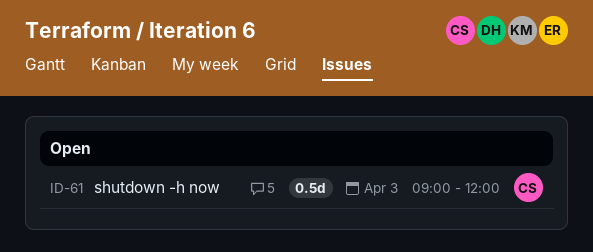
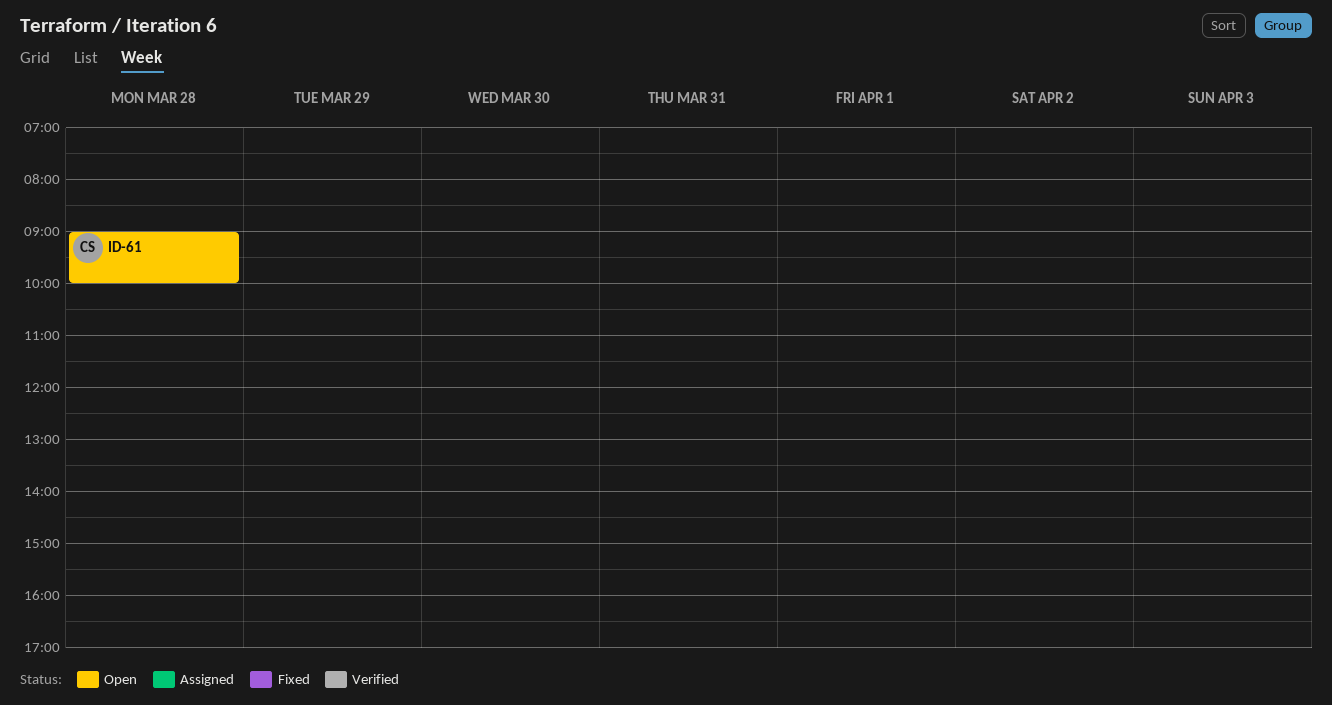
ID-61, day: Apr 3 -> Mar 28
ID-61, ends: 12:00 -> 10:00

